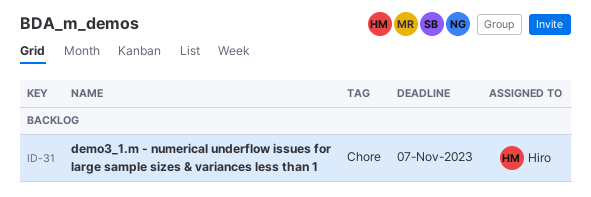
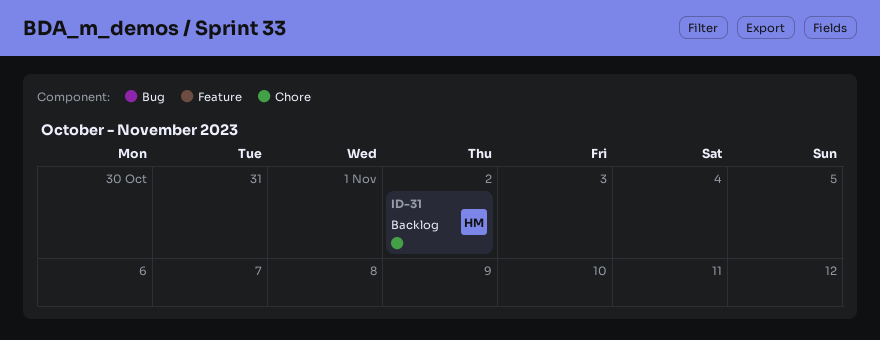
ID-31, due: Nov 7 -> Nov 2

